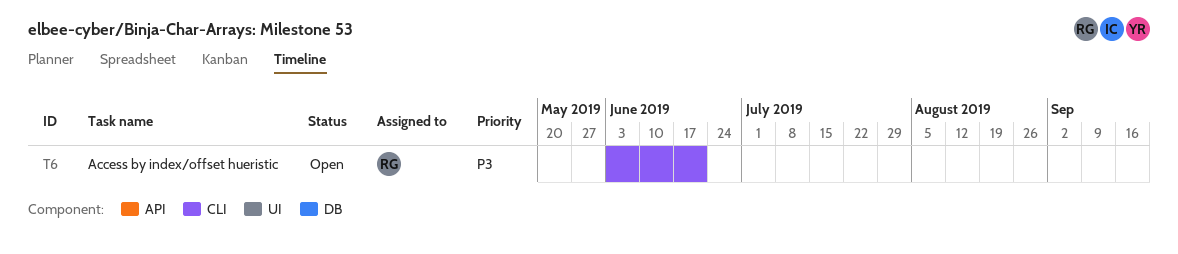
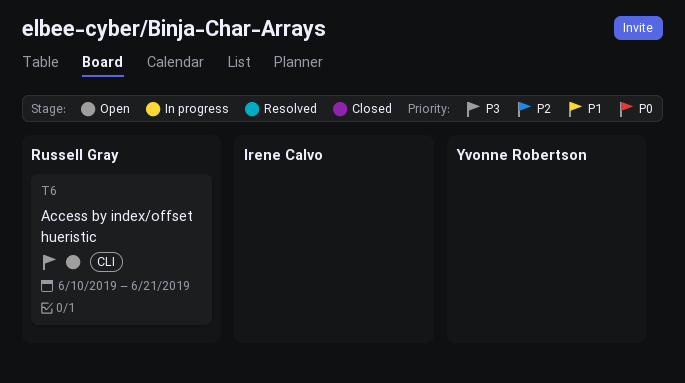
T6, start: Jun 3 -> Jun 10

